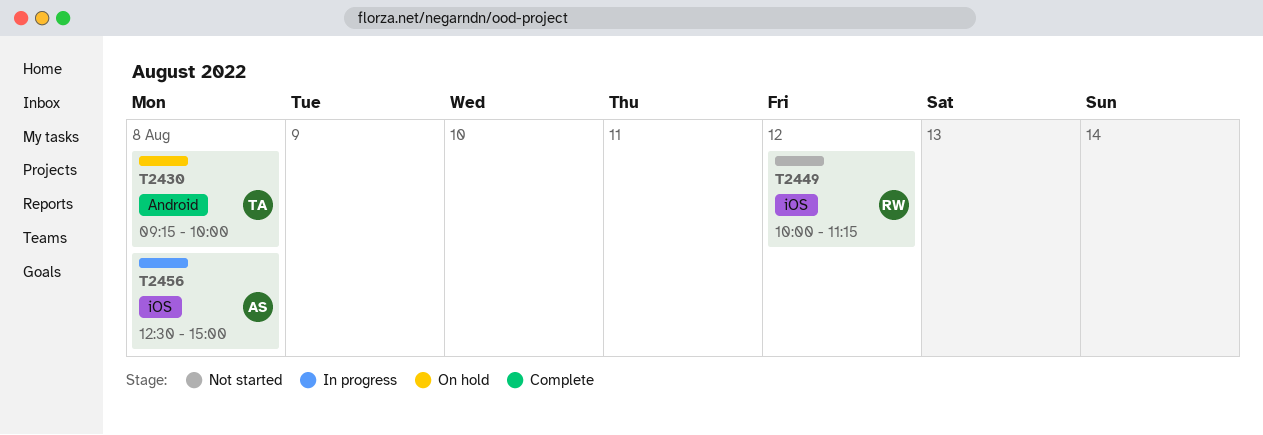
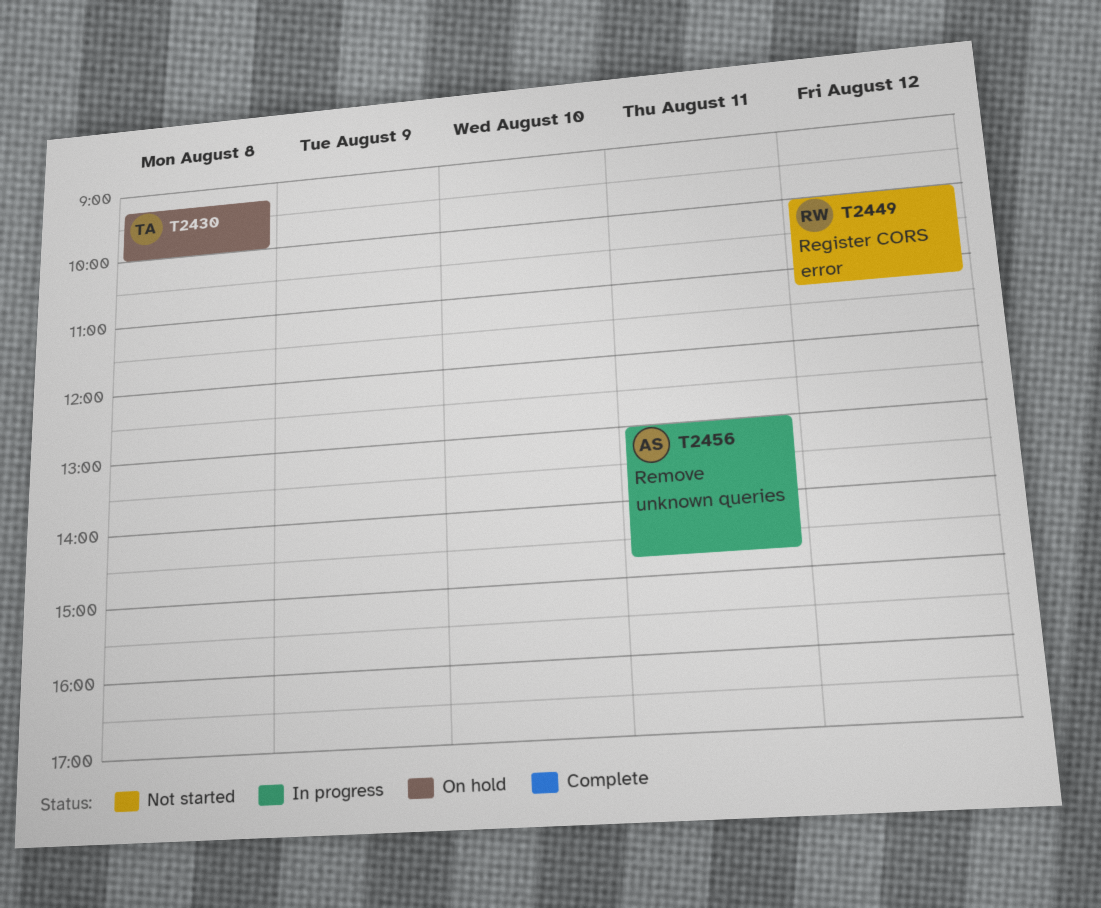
T2456, day: Aug 8 -> Aug 11
T2456, begins: 12:30 -> 13:00
T2456, ends: 15:00 -> 14:45

